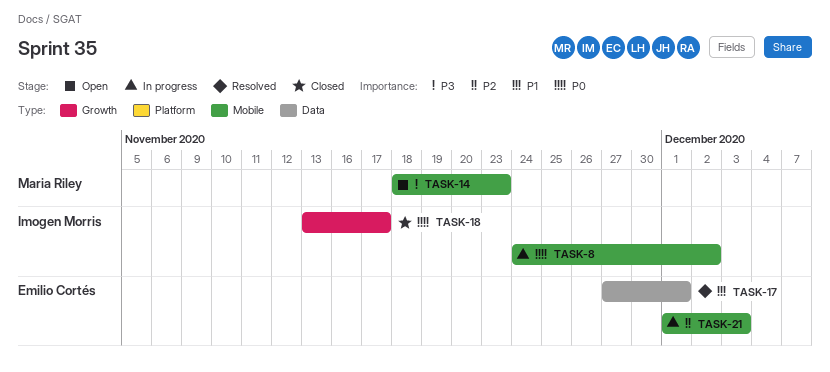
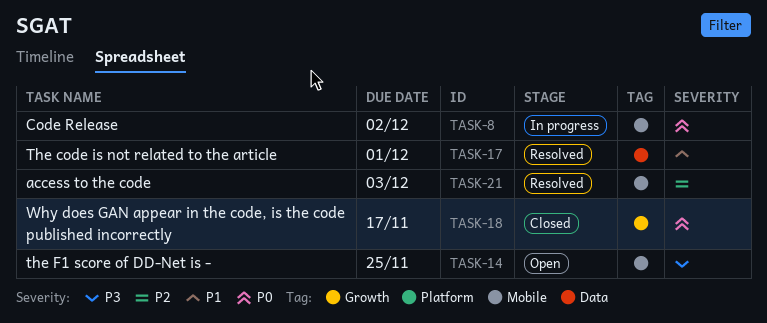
TASK-14, due: Nov 23 -> Nov 25
TASK-21, status: In progress -> Resolved

